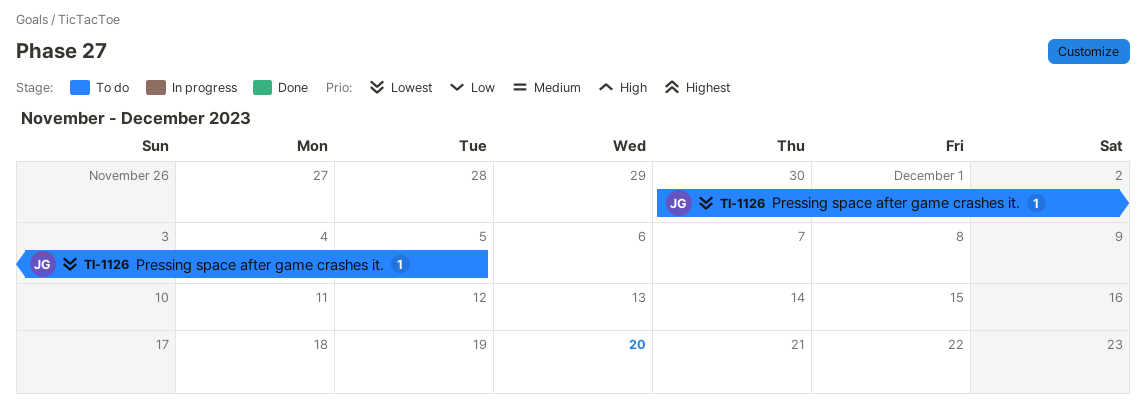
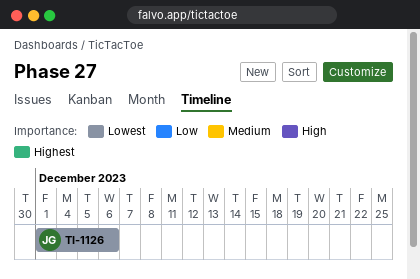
TI-1126, start: Nov 30 -> Dec 1
TI-1126, due: Dec 5 -> Dec 6

